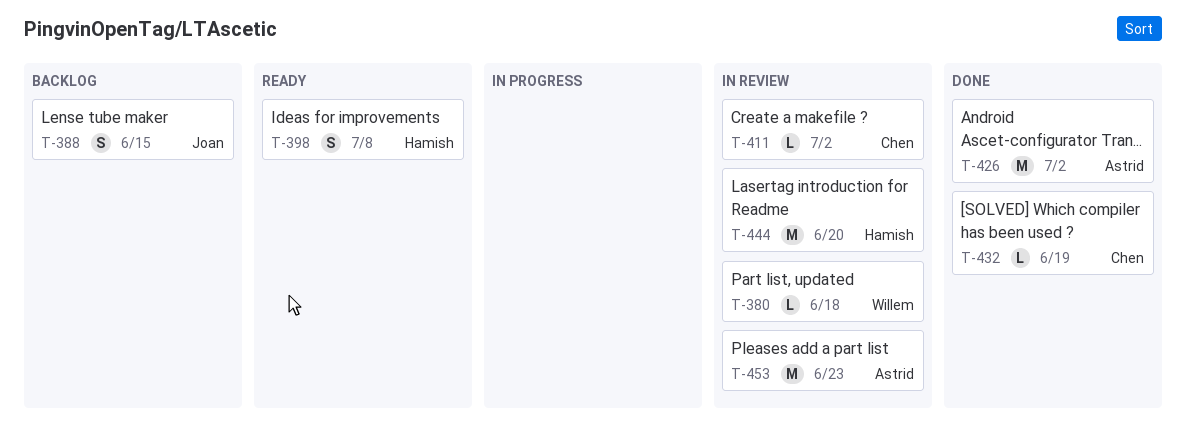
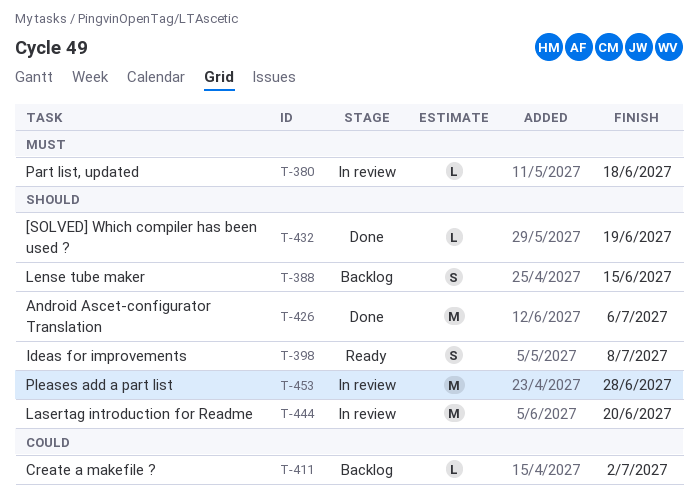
T-411, status: In review -> Backlog
T-426, due: Jul 2 -> Jul 6
T-453, due: Jun 23 -> Jun 28

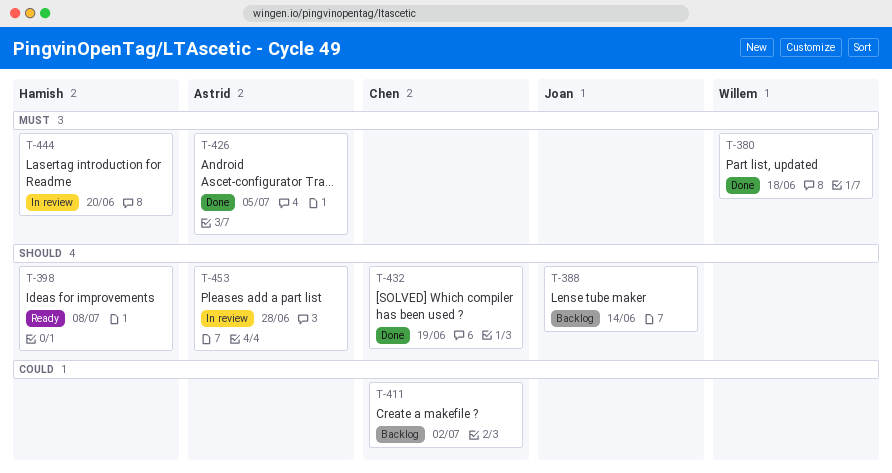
T-380, status: In review -> Done
T-388, due: Jun 15 -> Jun 14
T-426, priority: Should -> Must
T-426, due: Jul 6 -> Jul 5
T-444, priority: Should -> Must

